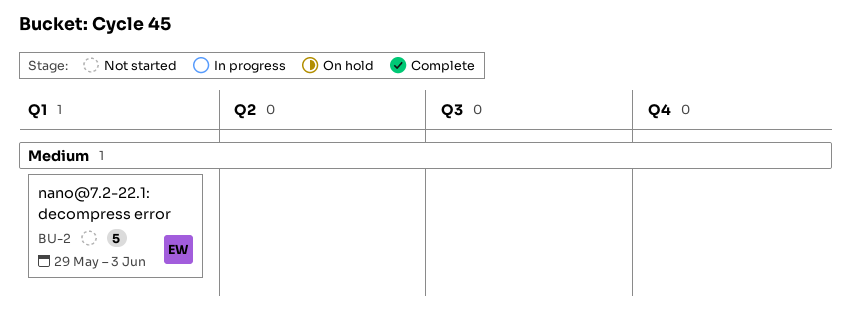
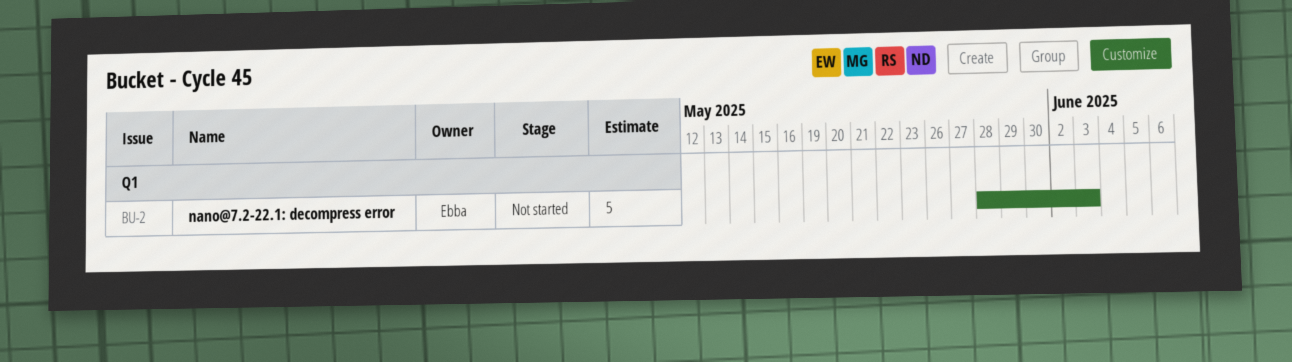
BU-2, start: May 29 -> May 28

